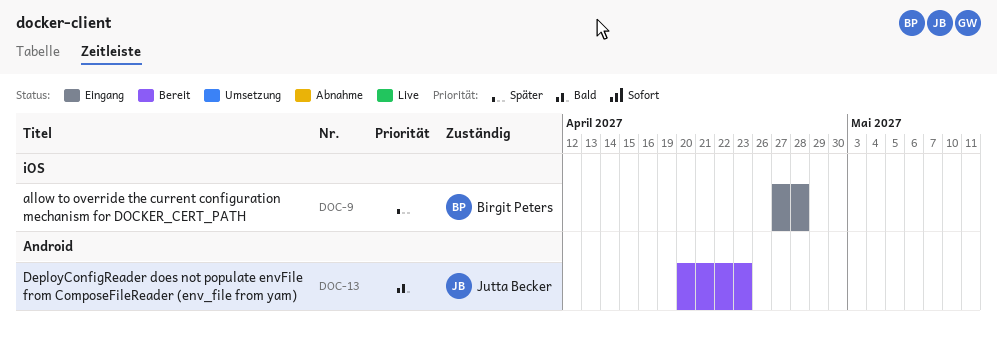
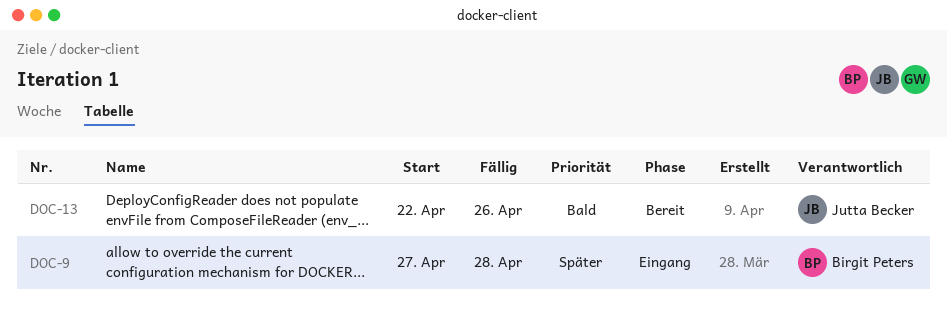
DOC-13, start: Apr 20 -> Apr 22
DOC-13, due: Apr 23 -> Apr 26

